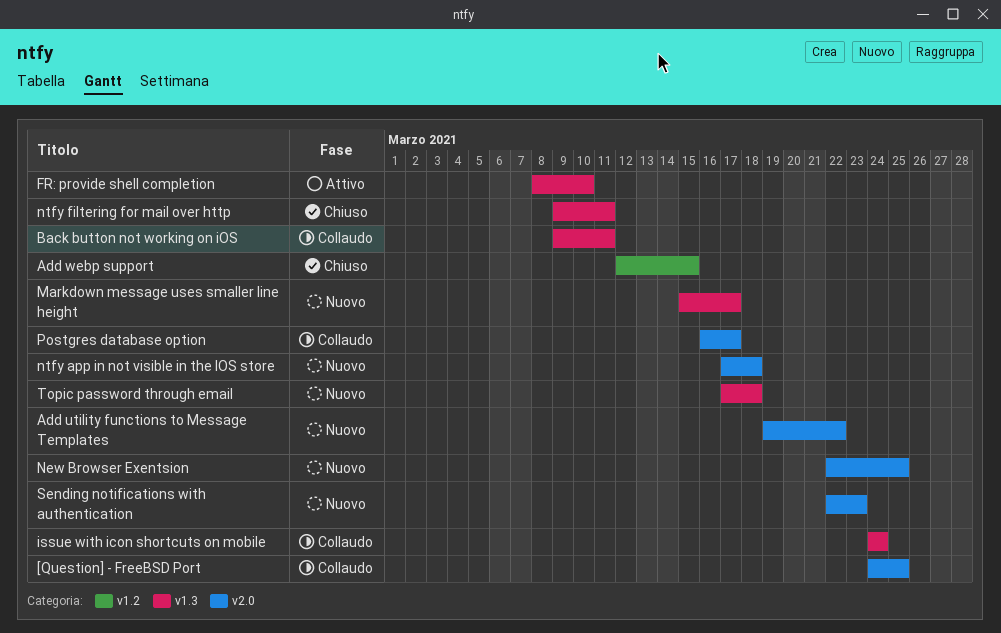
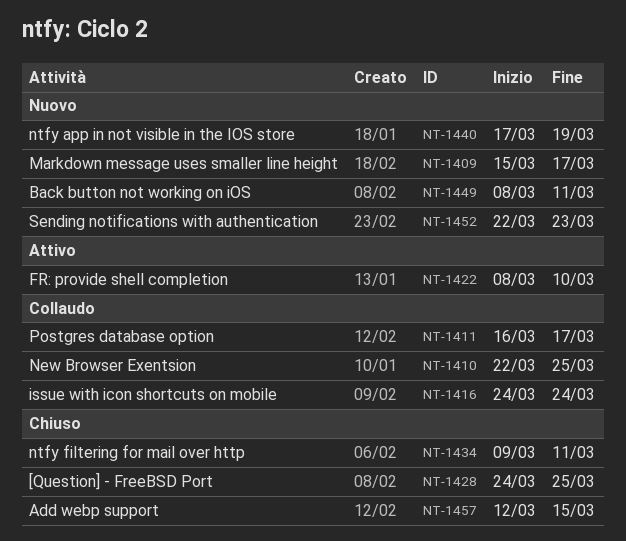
[Question] - FreeBSD Port, status: Collaudo -> Chiuso
Add utility functions to Message Templates: present -> none
Back button not working on iOS, status: Collaudo -> Nuovo
Back button not working on iOS, start: Mar 9 -> Mar 8
New Browser Exentsion, status: Nuovo -> Collaudo
ntfy app in not visible in the IOS store, due: Mar 18 -> Mar 19
Topic password through email: present -> none

